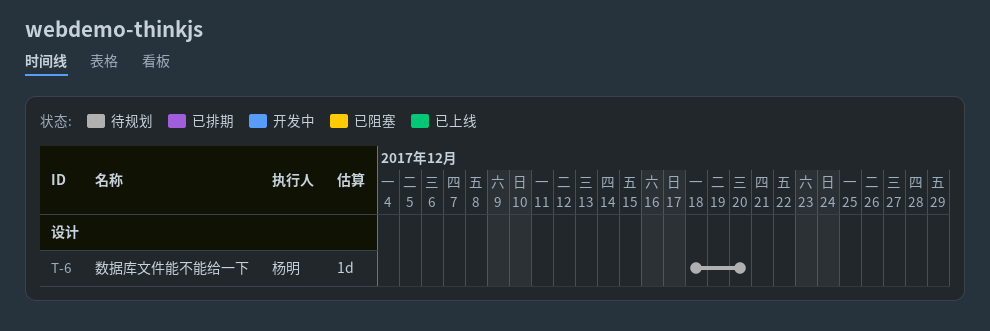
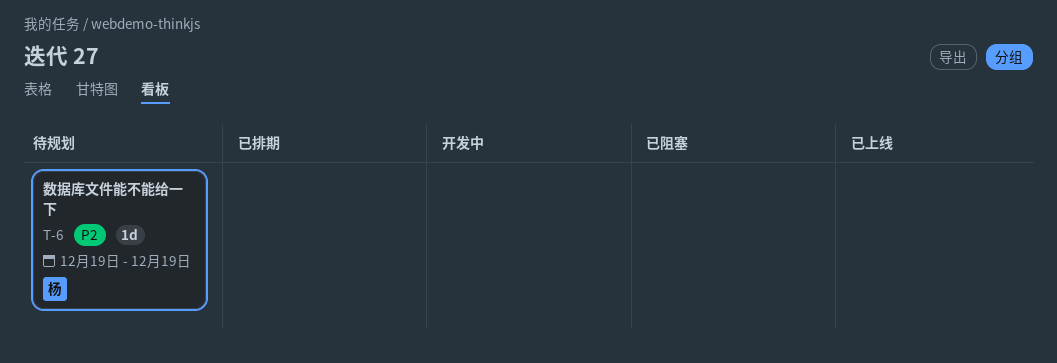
T-6, start: Dec 18 -> Dec 19
T-6, due: Dec 20 -> Dec 19

